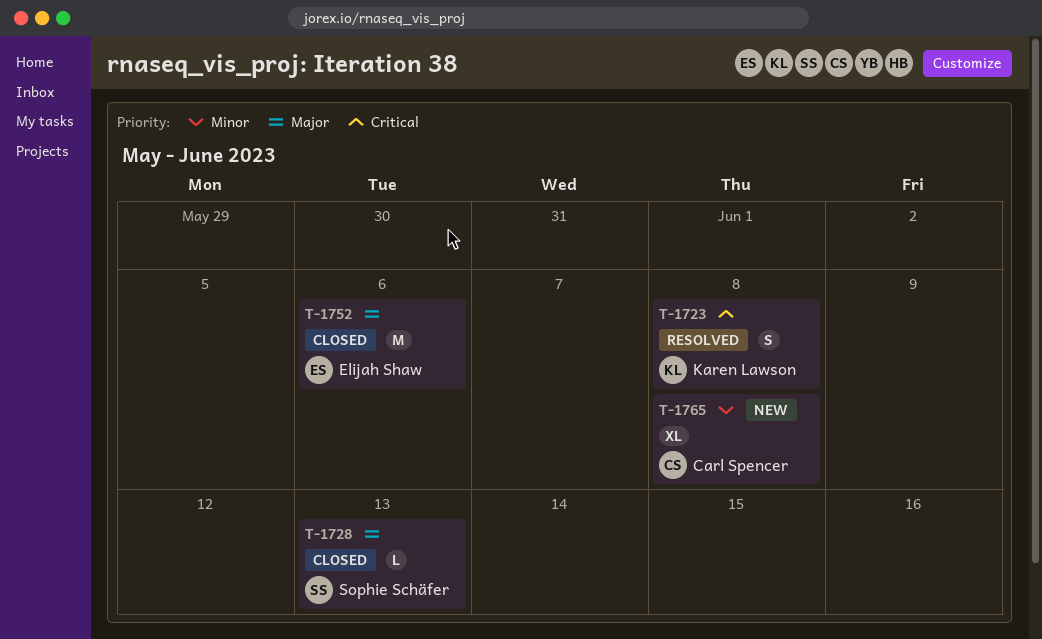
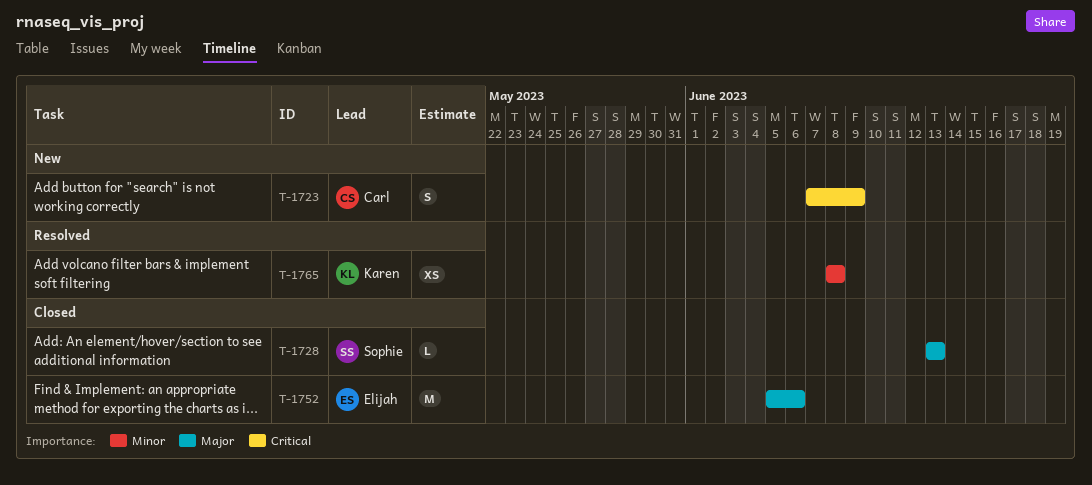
T-1723, status: Resolved -> New
T-1723, owner: Karen Lawson -> Carl Spencer
T-1723, due: Jun 8 -> Jun 9
T-1765, status: New -> Resolved
T-1765, owner: Carl Spencer -> Karen Lawson
T-1765, estimate: XL -> XS

